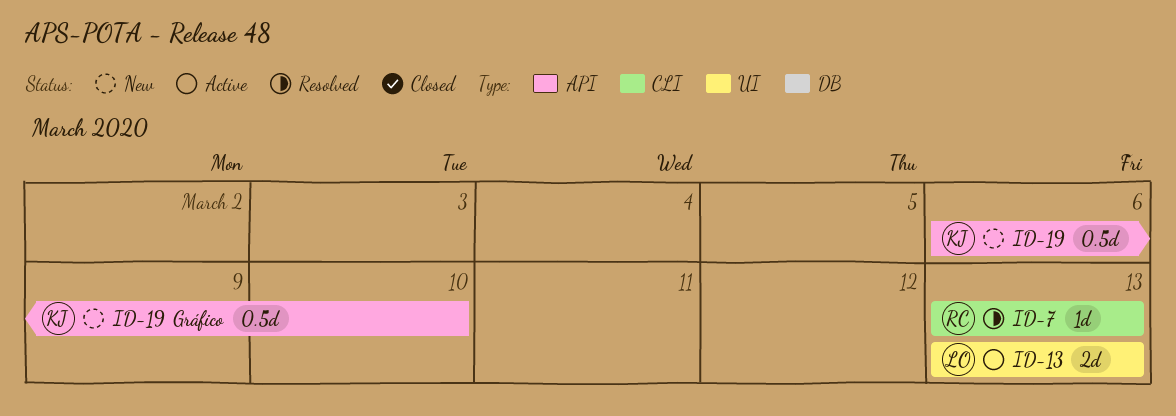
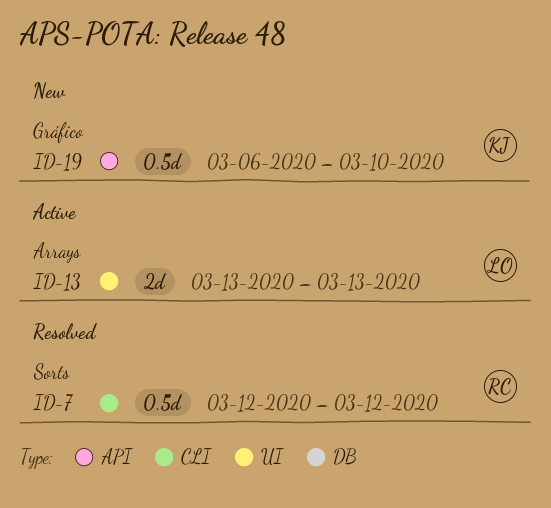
ID-7, estimate: 1d -> 0.5d
ID-7, start: Mar 13 -> Mar 12
ID-7, due: Mar 13 -> Mar 12

